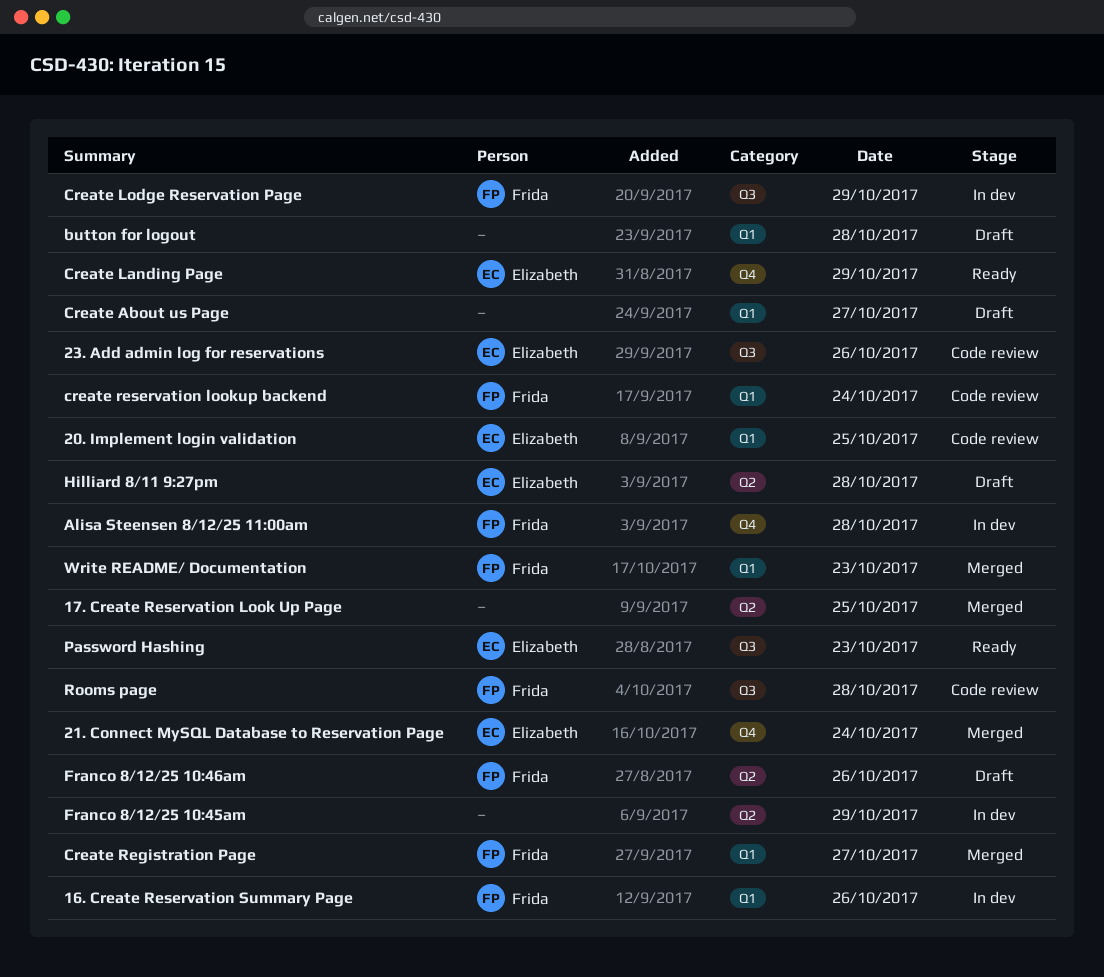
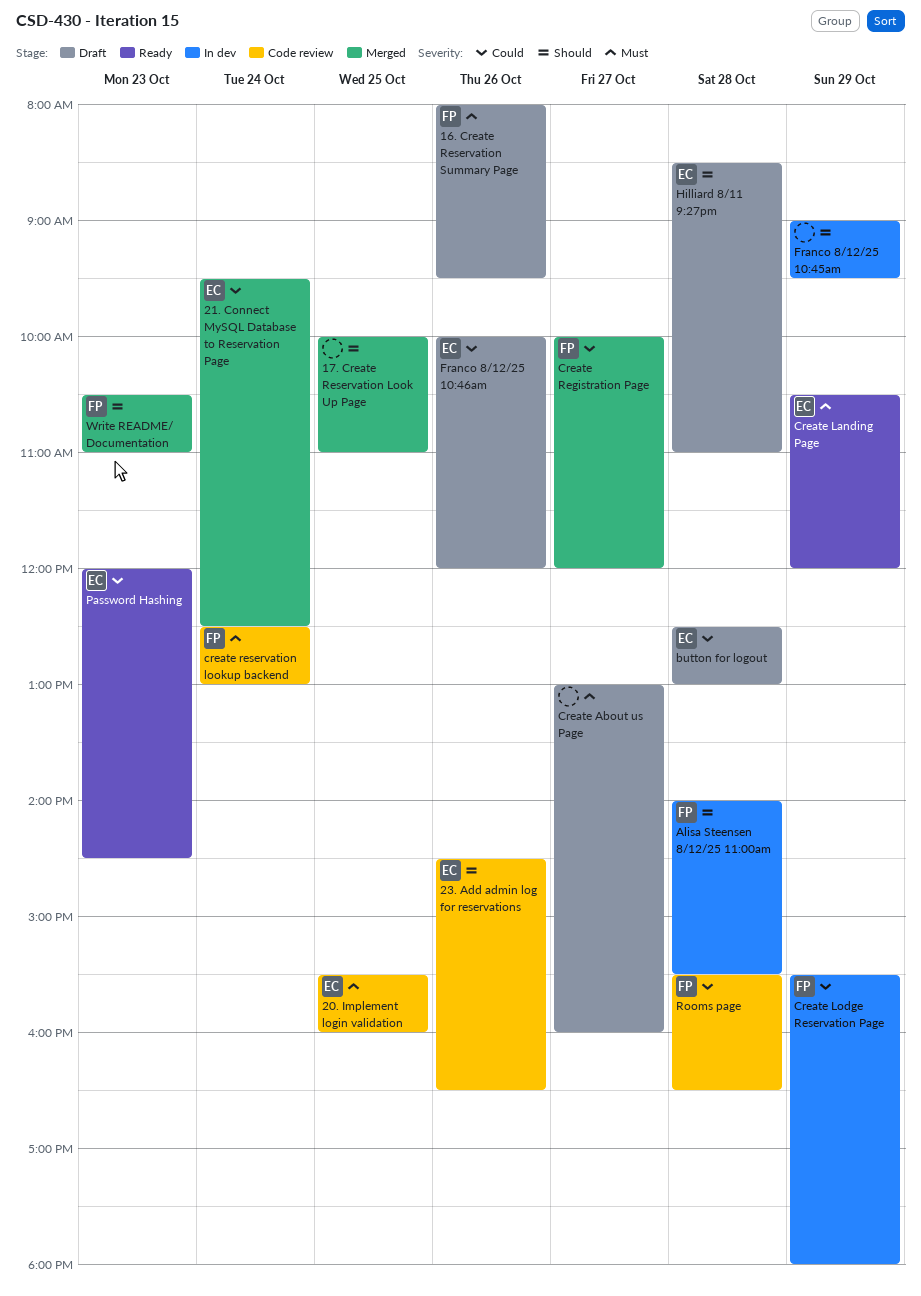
16. Create Reservation Summary Page, status: In dev -> Draft
button for logout, owner: none -> Elizabeth
Franco 8/12/25 10:46am, owner: Frida -> Elizabeth

